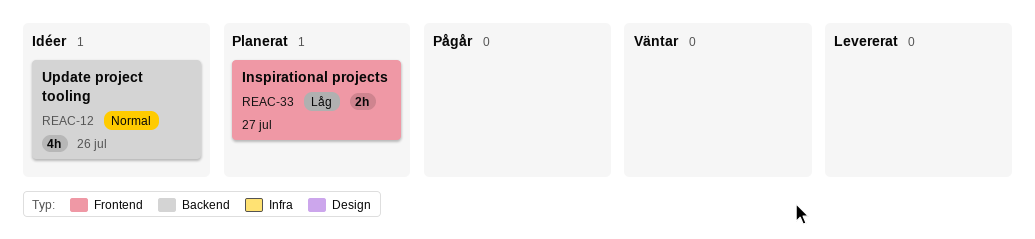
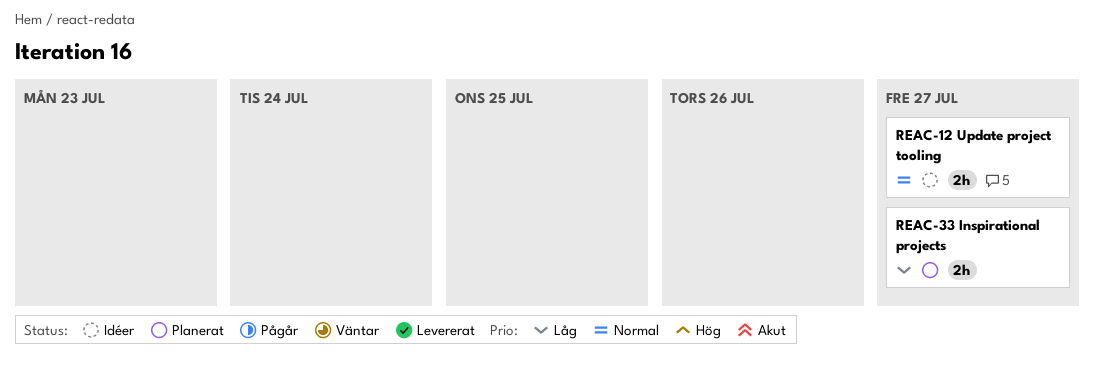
REAC-12, estimate: 4h -> 2h
REAC-12, due: Jul 26 -> Jul 27

